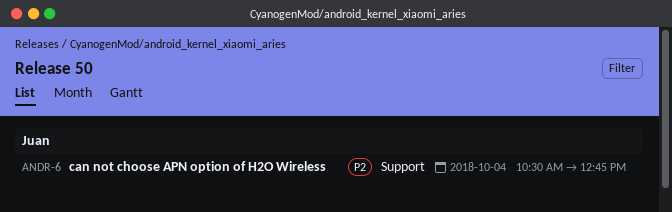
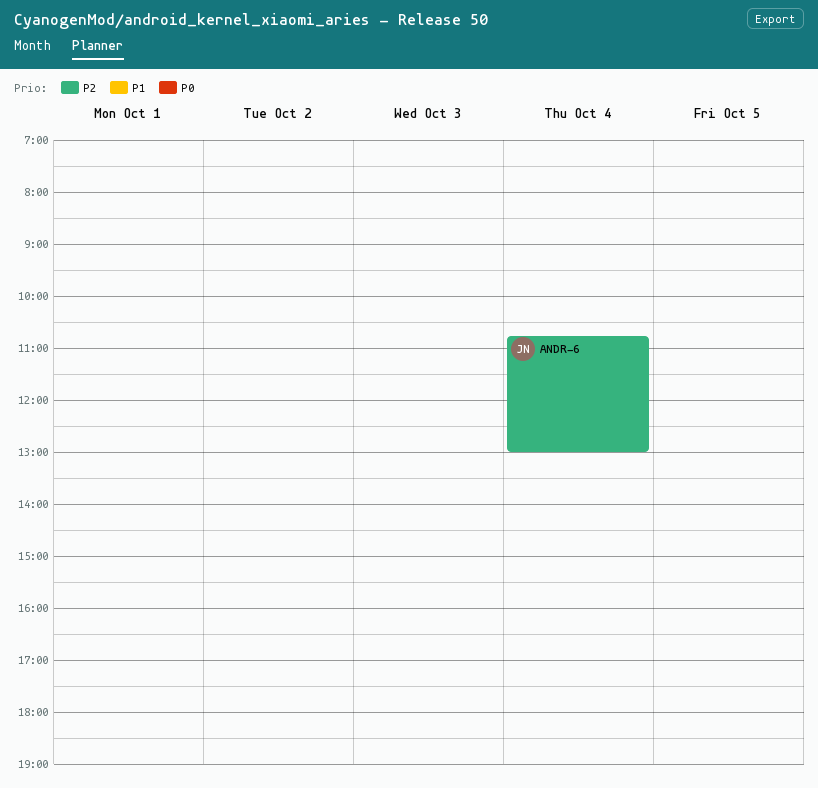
ANDR-6, begins: 10:30 -> 10:45
ANDR-6, ends: 12:45 -> 13:00

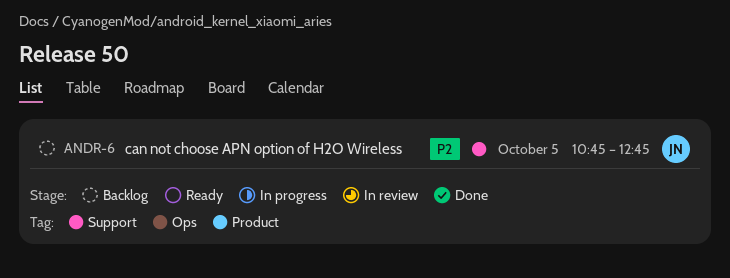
ANDR-6, day: Oct 4 -> Oct 5
ANDR-6, ends: 13:00 -> 12:45

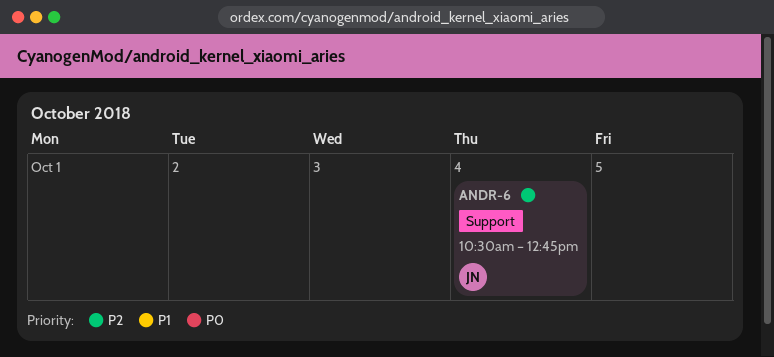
ANDR-6, day: Oct 5 -> Oct 4
ANDR-6, begins: 10:45 -> 10:30

